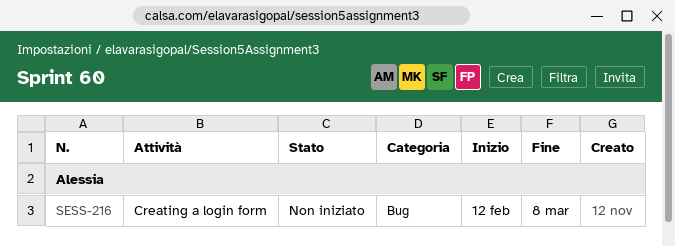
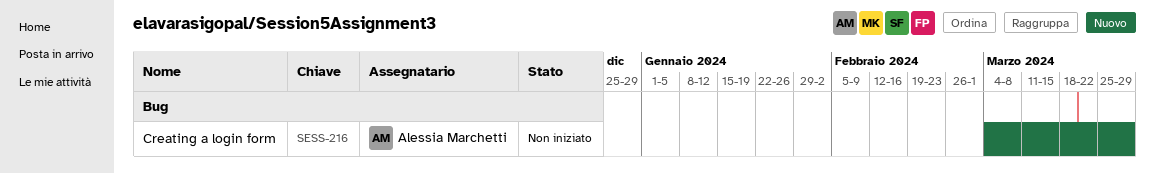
SESS-216, start: Feb 12 -> Mar 4
SESS-216, due: Mar 8 -> Mar 29

